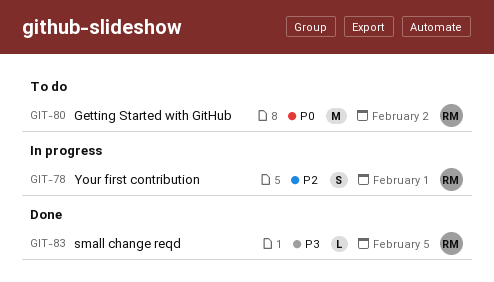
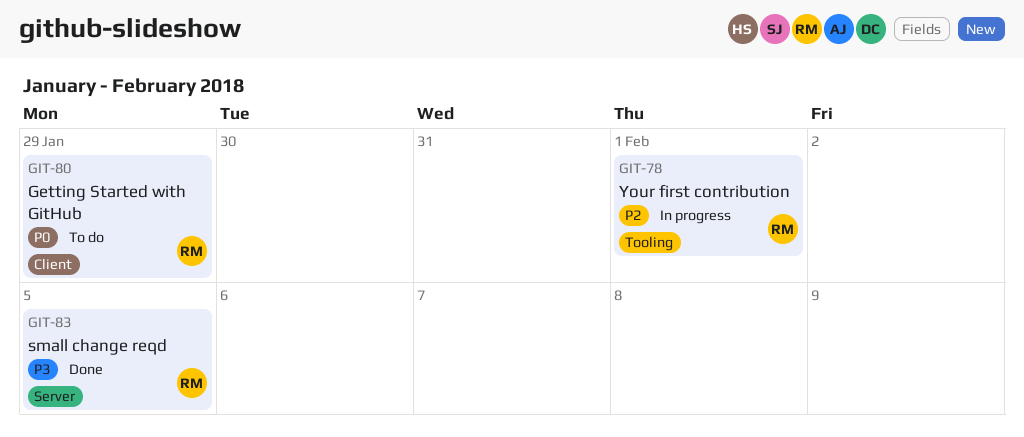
GIT-80, due: Feb 2 -> Jan 29

